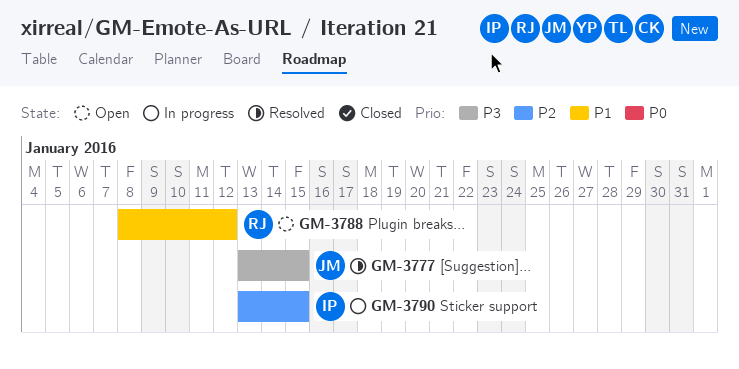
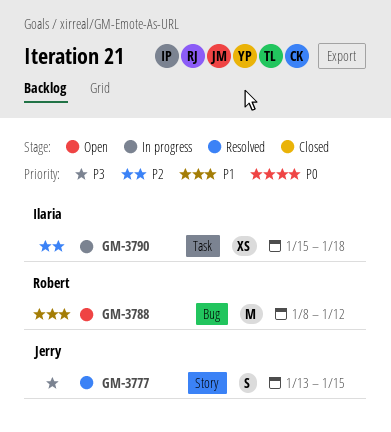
GM-3790, start: Jan 13 -> Jan 15
GM-3790, due: Jan 15 -> Jan 18

